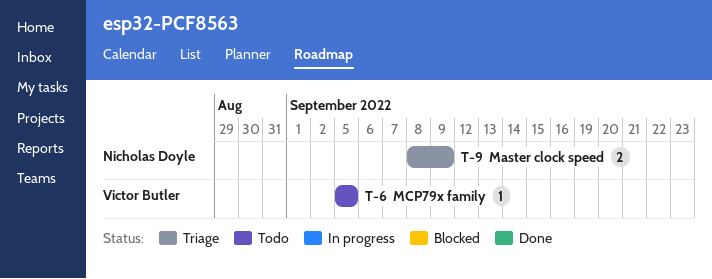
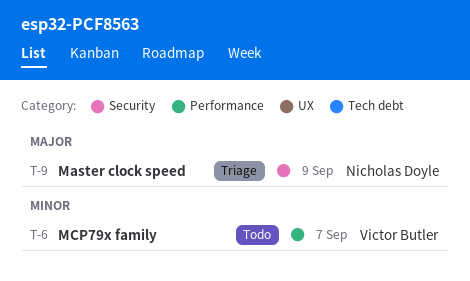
T-6, due: Sep 5 -> Sep 7

